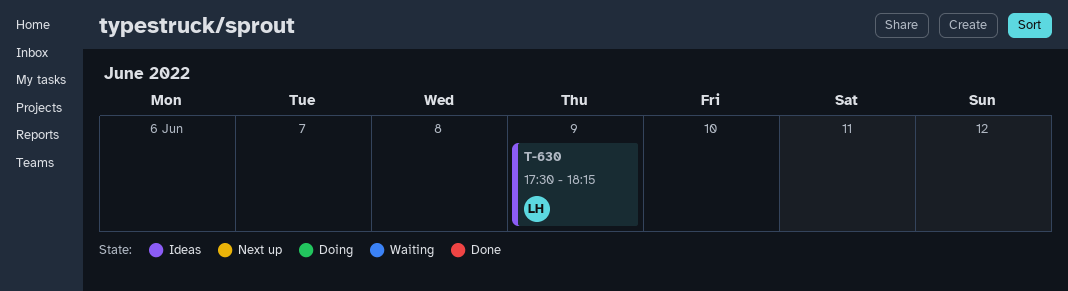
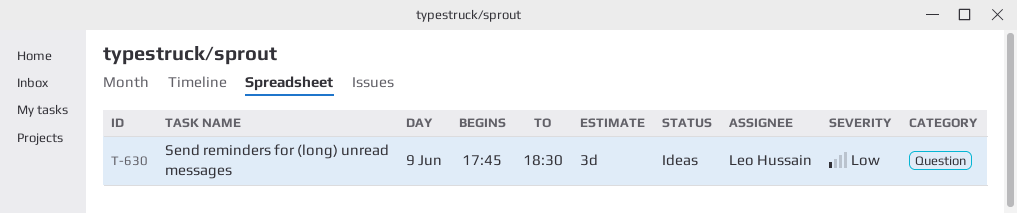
T-630, begins: 17:30 -> 17:45
T-630, ends: 18:15 -> 18:30

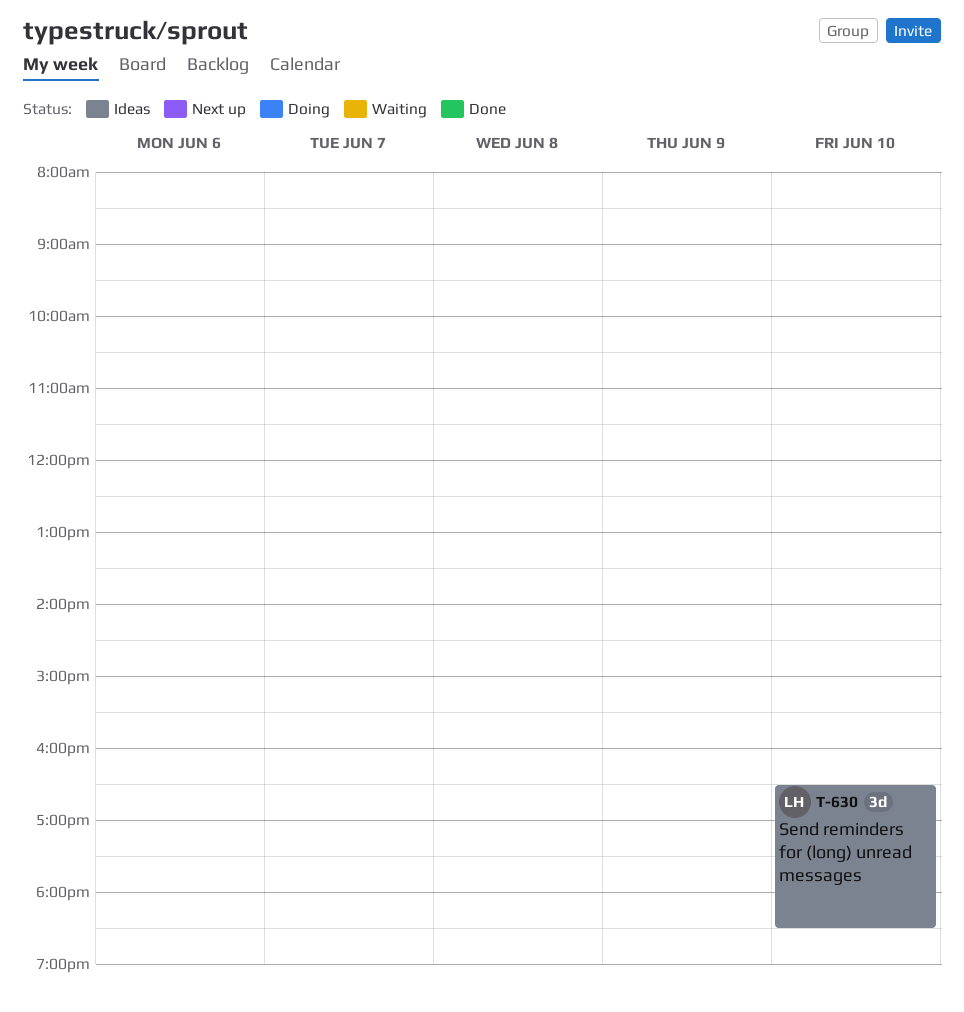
T-630, day: Jun 9 -> Jun 10
T-630, begins: 17:45 -> 16:30

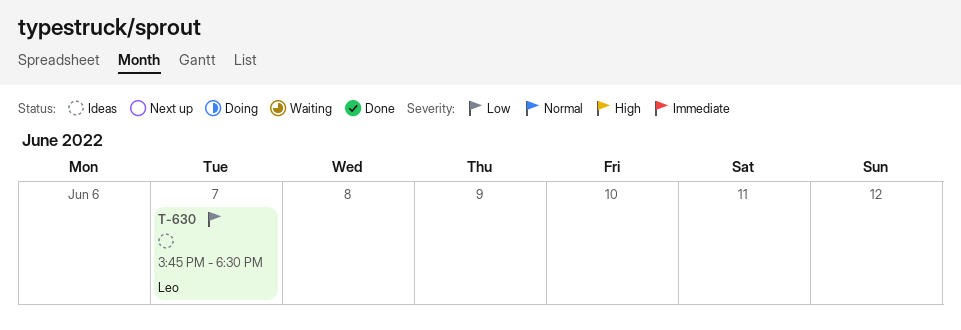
T-630, day: Jun 10 -> Jun 7
T-630, begins: 16:30 -> 15:45

